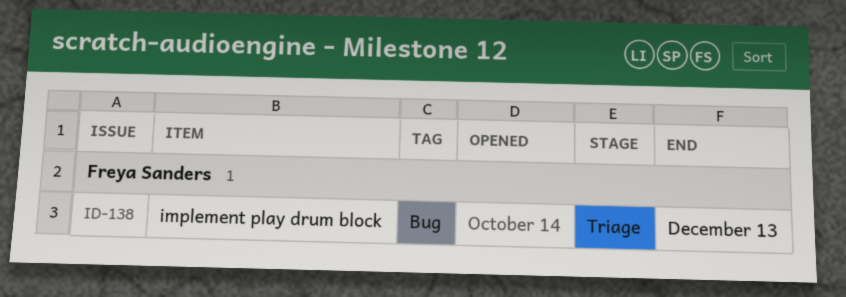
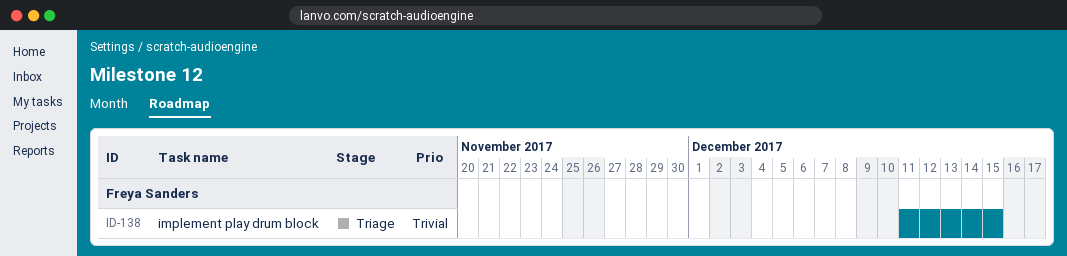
ID-138, due: Dec 13 -> Dec 15

